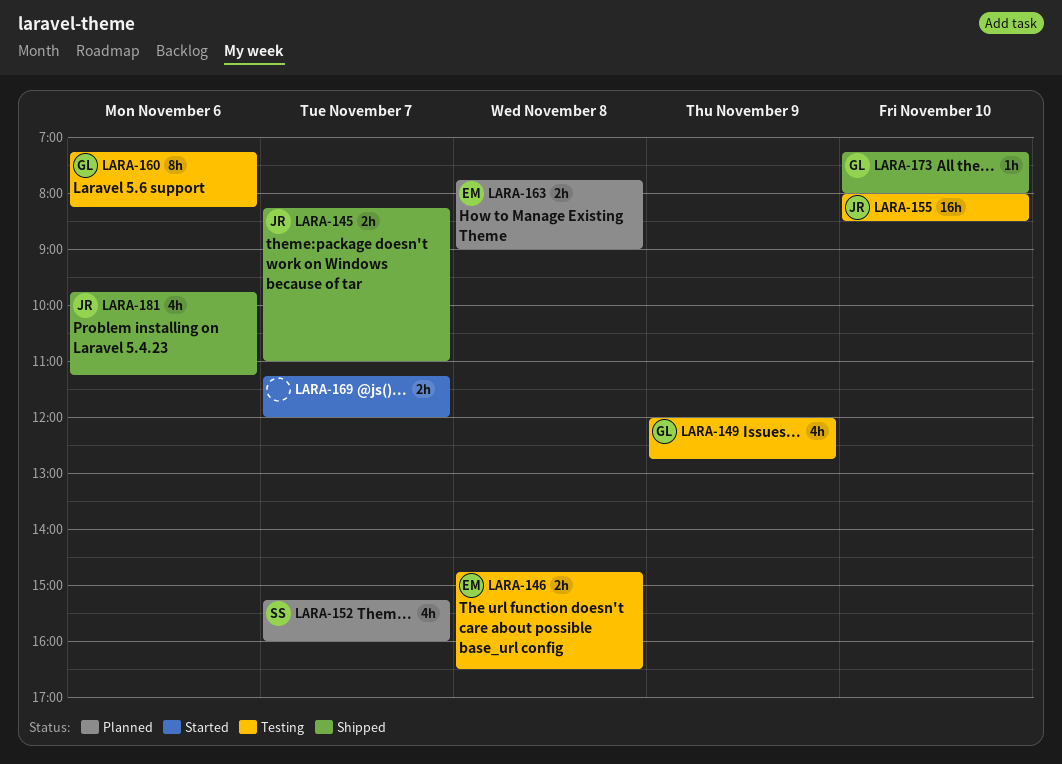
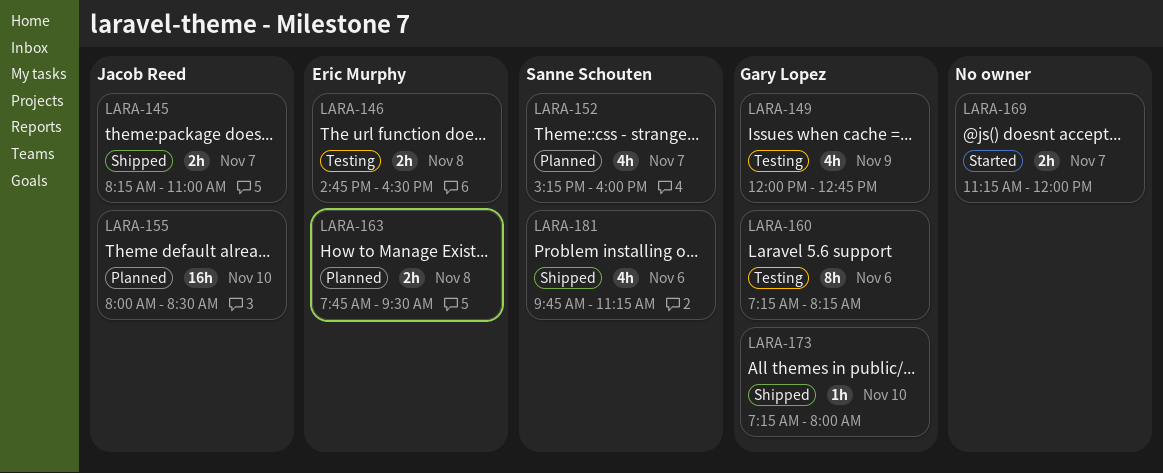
LARA-155, status: Testing -> Planned
LARA-163, ends: 09:00 -> 09:30
LARA-181, owner: Jacob Reed -> Sanne Schouten

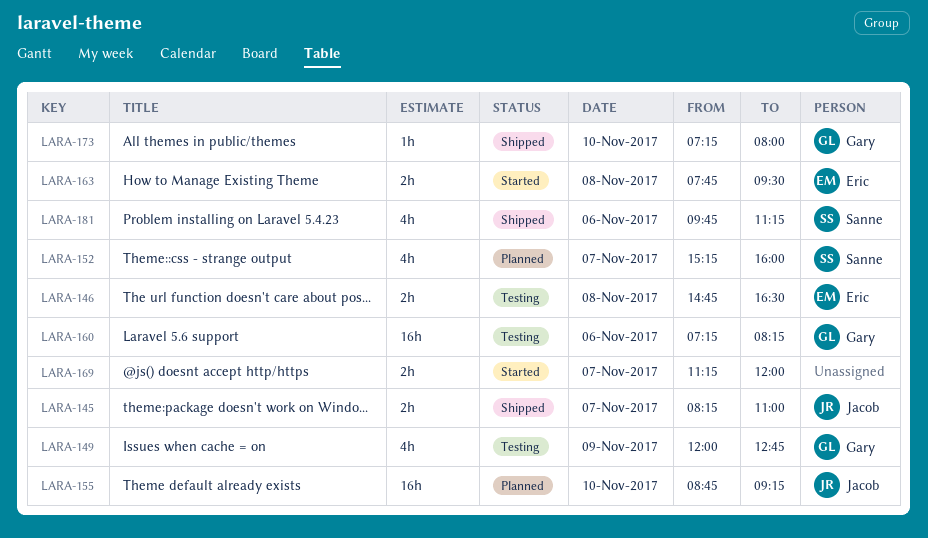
LARA-155, begins: 08:00 -> 08:45
LARA-155, ends: 08:30 -> 09:15
LARA-160, estimate: 8h -> 16h
LARA-163, status: Planned -> Started

